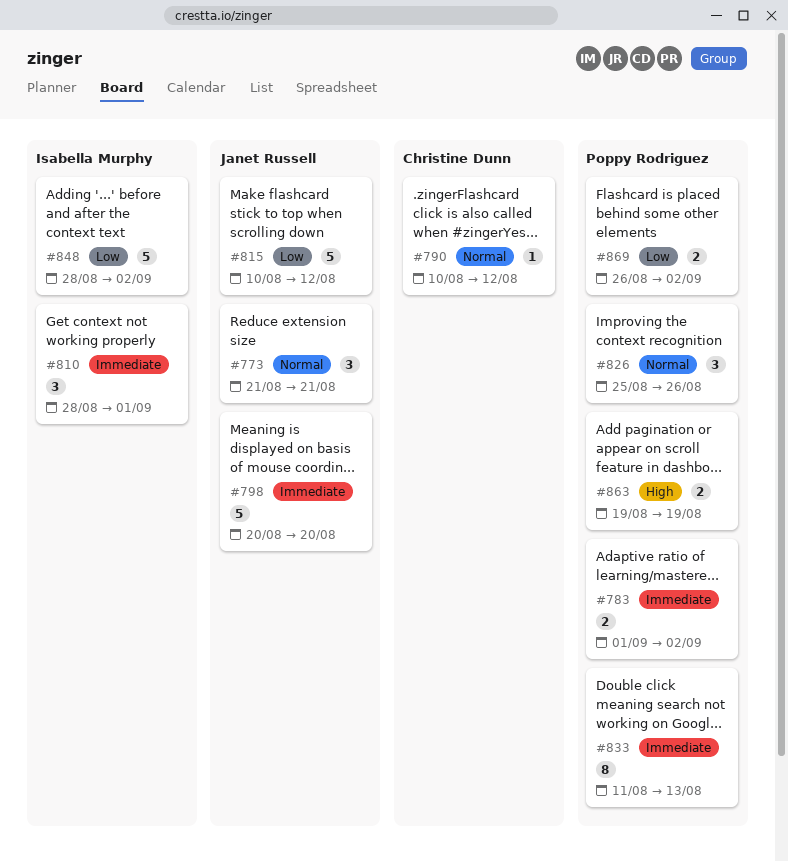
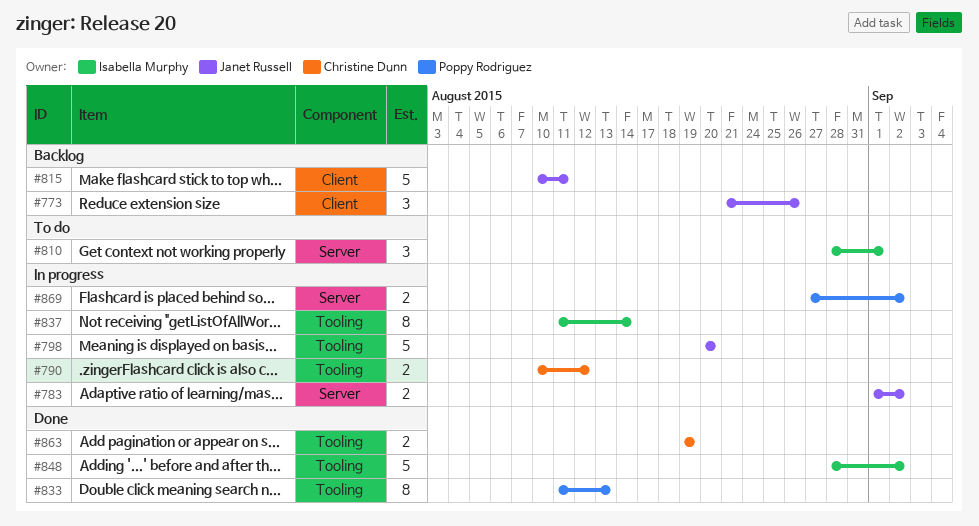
#773, due: Aug 21 -> Aug 26
#783, owner: Poppy Rodriguez -> Janet Russell
#790, estimate: 1 -> 2
#815, due: Aug 12 -> Aug 11
#826: present -> none
#837: none -> present
#863, owner: Poppy Rodriguez -> Christine Dunn
#869, start: Aug 26 -> Aug 27

